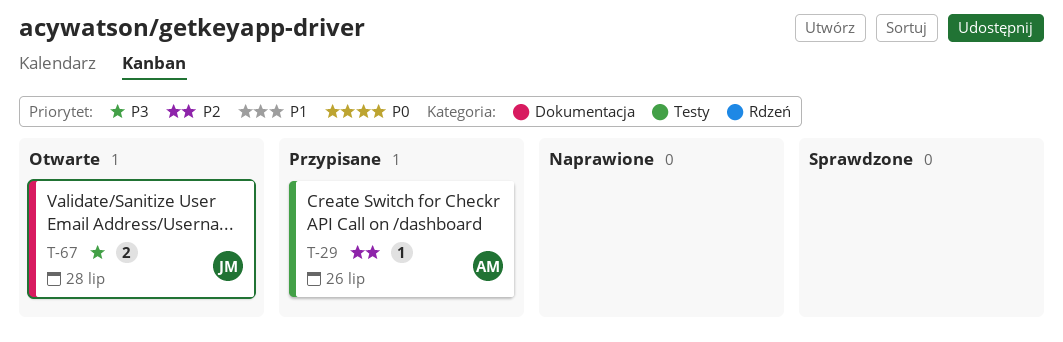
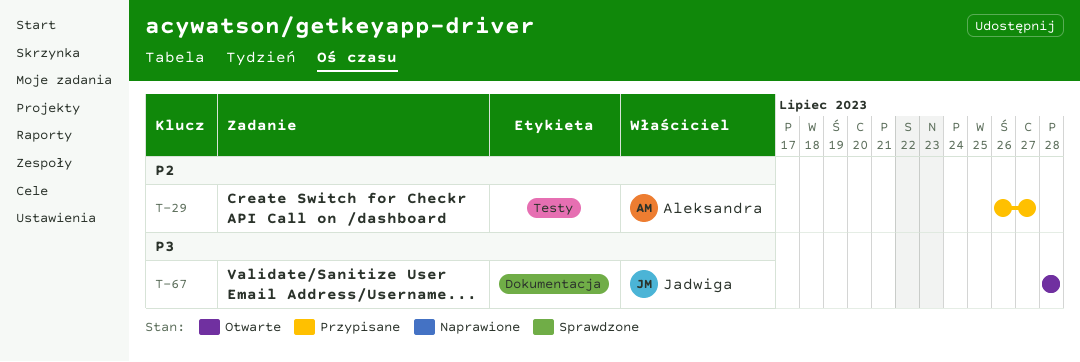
T-29, due: Jul 26 -> Jul 27

